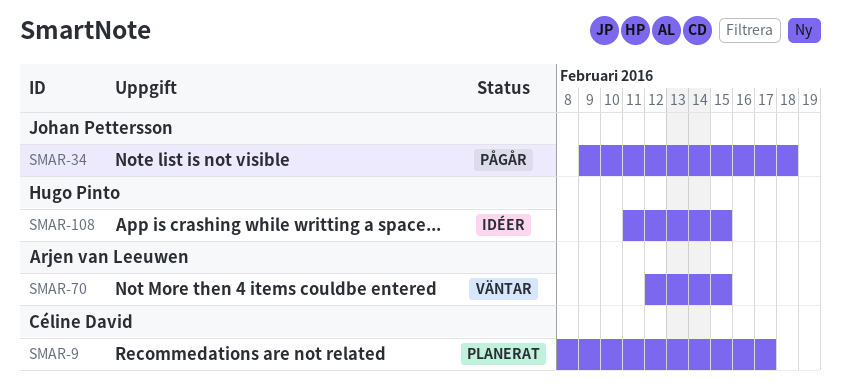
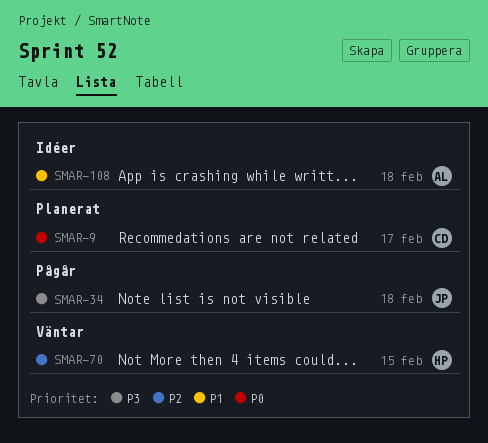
SMAR-70, owner: Arjen van Leeuwen -> Hugo Pinto
SMAR-108, owner: Hugo Pinto -> Arjen van Leeuwen
SMAR-108, due: Feb 15 -> Feb 18

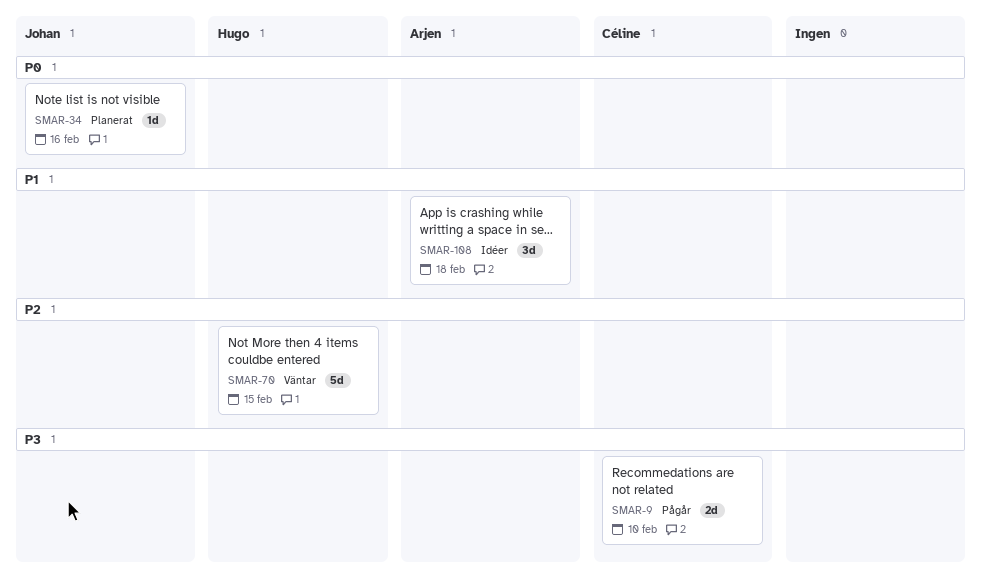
SMAR-9, status: Planerat -> Pågår
SMAR-9, priority: P0 -> P3
SMAR-9, due: Feb 17 -> Feb 10
SMAR-34, status: Pågår -> Planerat
SMAR-34, priority: P3 -> P0
SMAR-34, due: Feb 18 -> Feb 16

